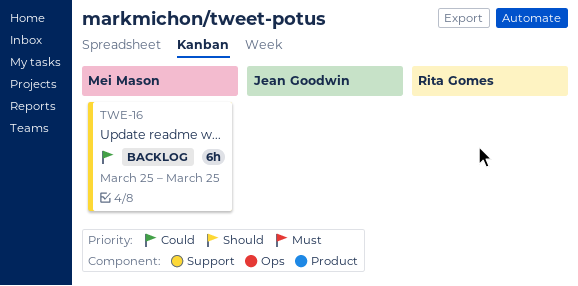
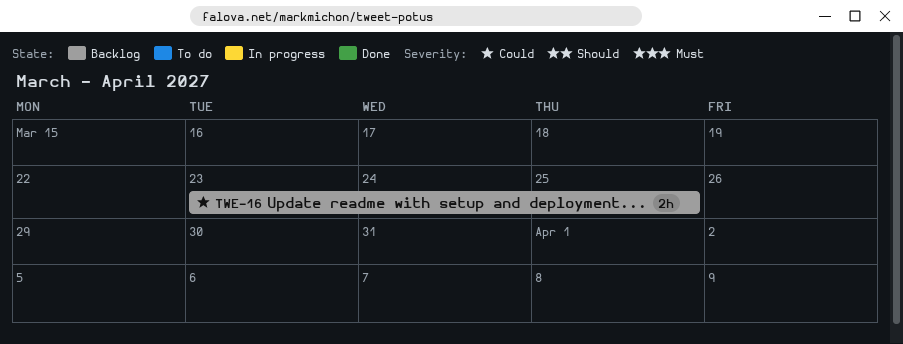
TWE-16, estimate: 6h -> 2h
TWE-16, start: Mar 25 -> Mar 23

